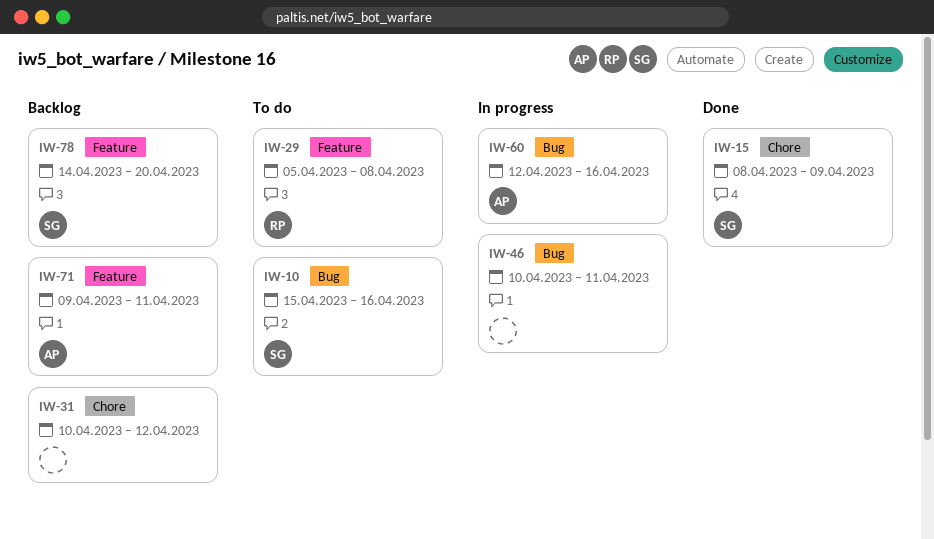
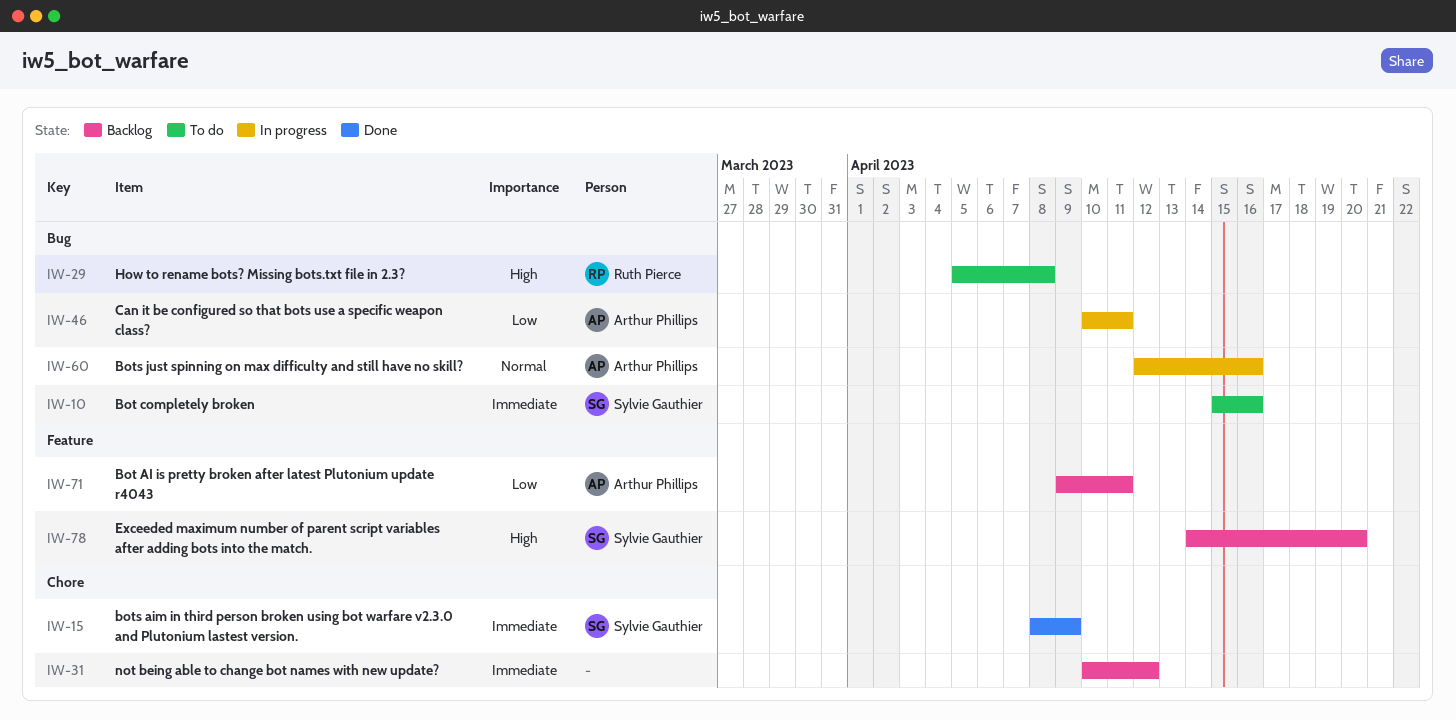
IW-29, label: Feature -> Bug
IW-46, owner: none -> Arthur Phillips

